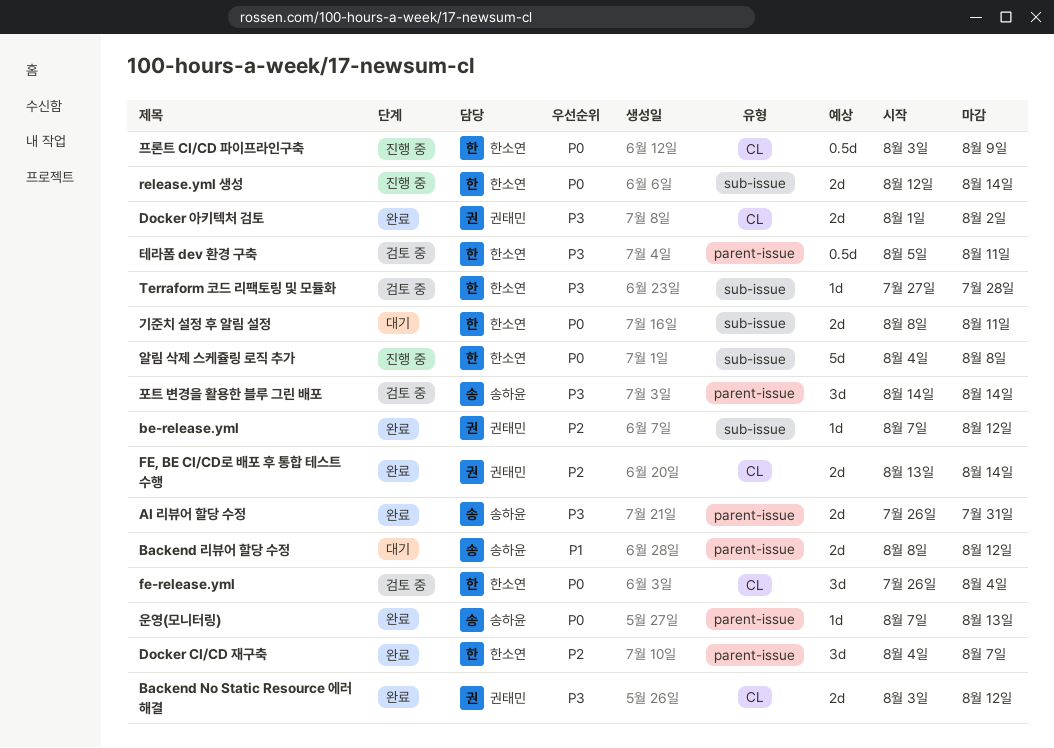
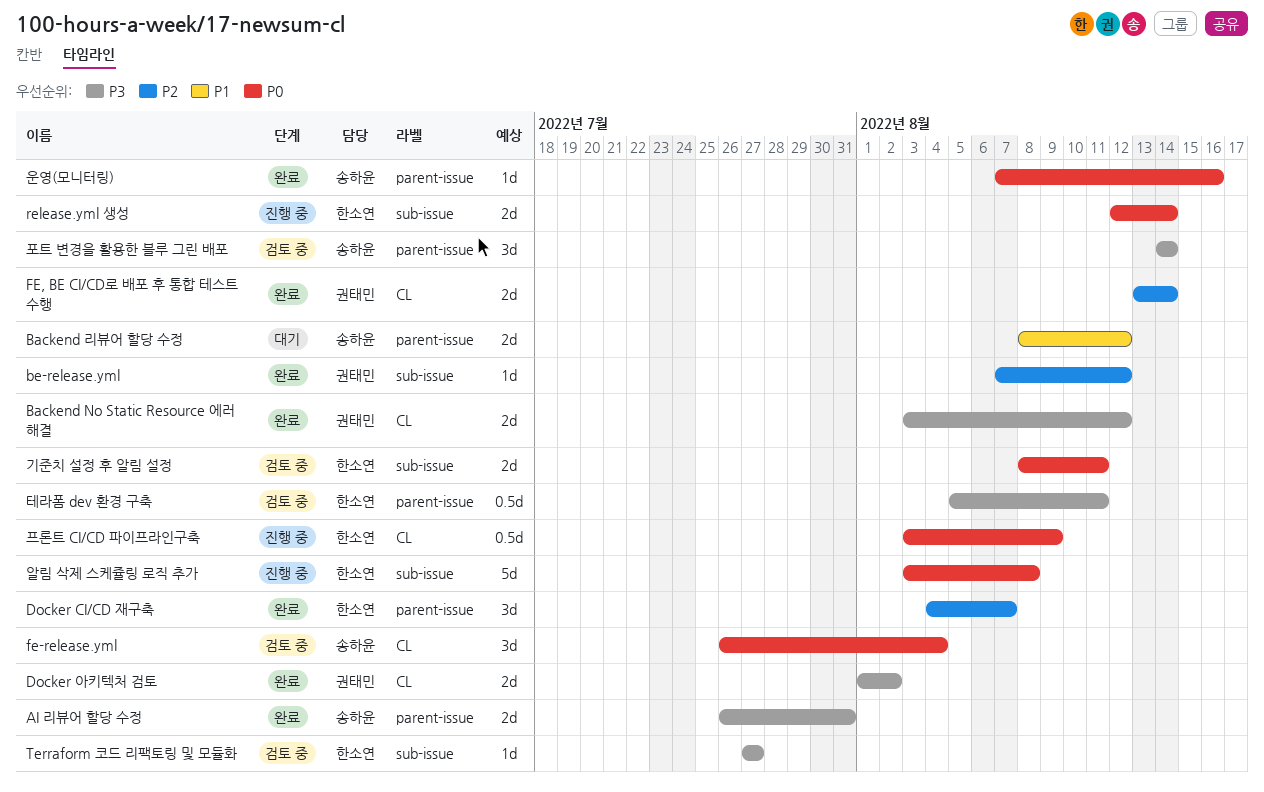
fe-release.yml, owner: 한소연 -> 송하윤
Terraform 코드 리팩토링 및 모듈화, due: Jul 28 -> Jul 27
기준치 설정 후 알림 설정, status: 대기 -> 검토 중
알림 삭제 스케쥴링 로직 추가, start: Aug 4 -> Aug 3
운영(모니터링), due: Aug 13 -> Aug 16

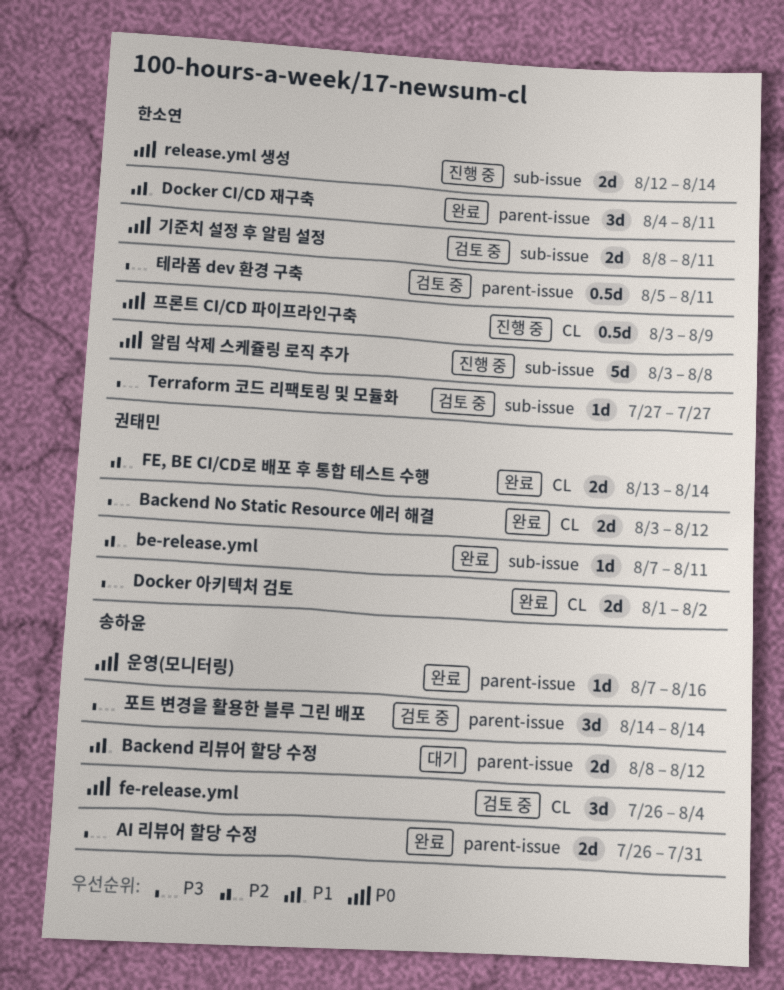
be-release.yml, due: Aug 12 -> Aug 11
Docker CI/CD 재구축, priority: P2 -> P1
Docker CI/CD 재구축, due: Aug 7 -> Aug 11

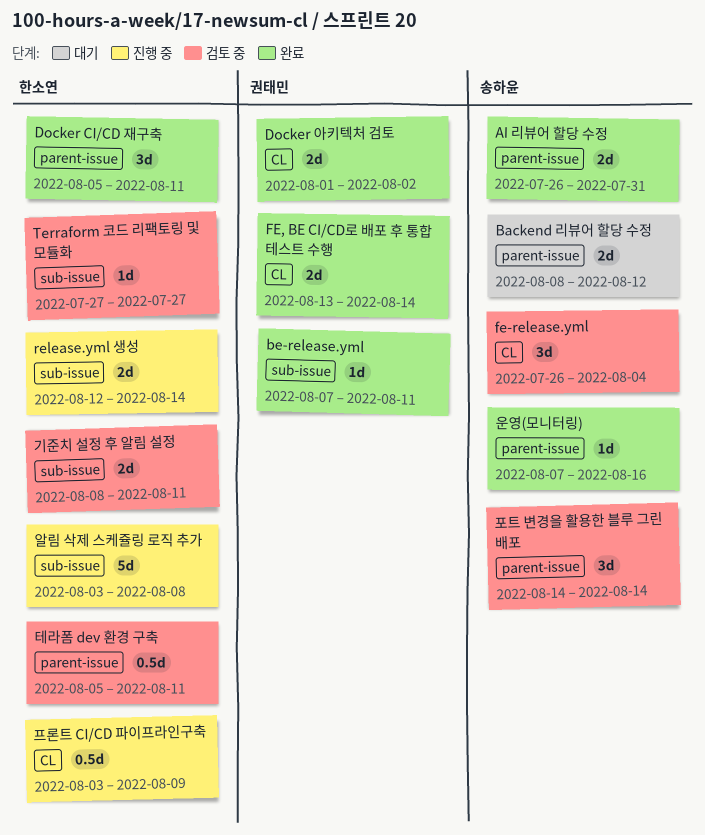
Backend No Static Resource 에러 해결: present -> none
Docker CI/CD 재구축, start: Aug 4 -> Aug 5

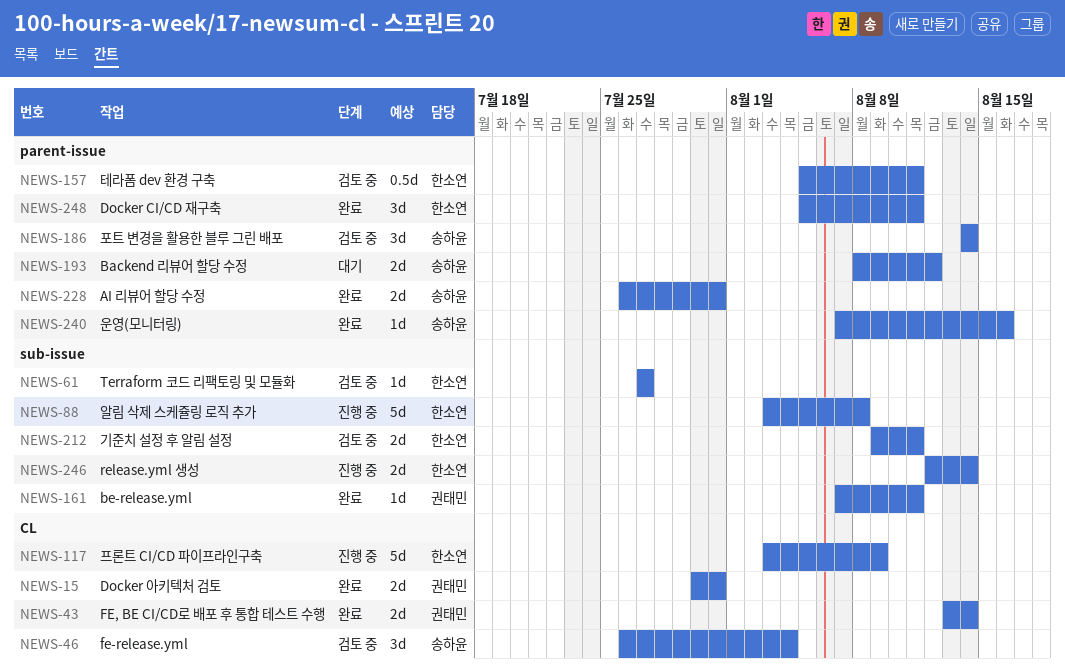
Docker 아키텍처 검토, start: Aug 1 -> Jul 30
Docker 아키텍처 검토, due: Aug 2 -> Jul 31
기준치 설정 후 알림 설정, start: Aug 8 -> Aug 9
프론트 CI/CD 파이프라인구축, estimate: 0.5d -> 5d

